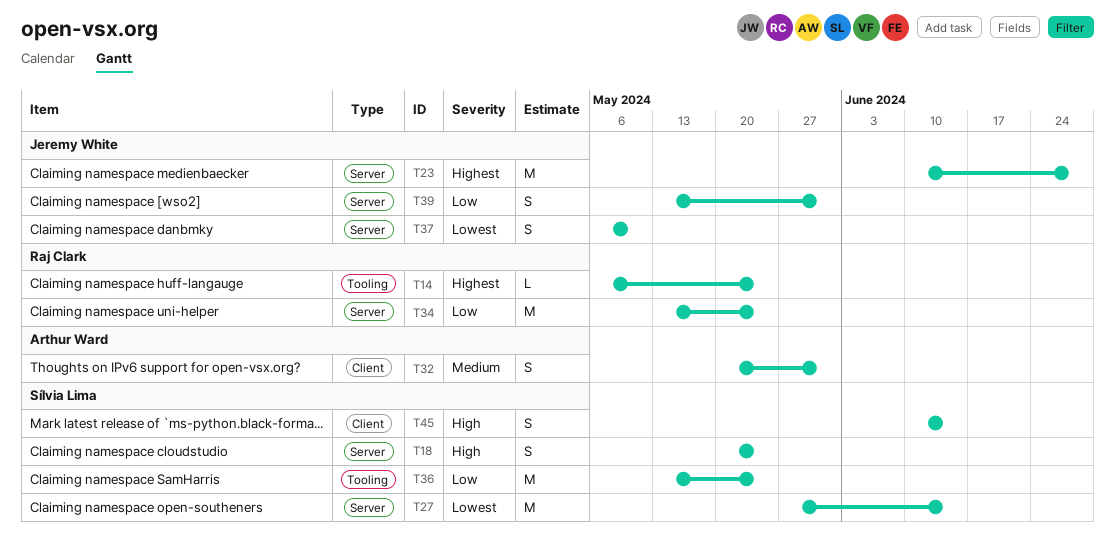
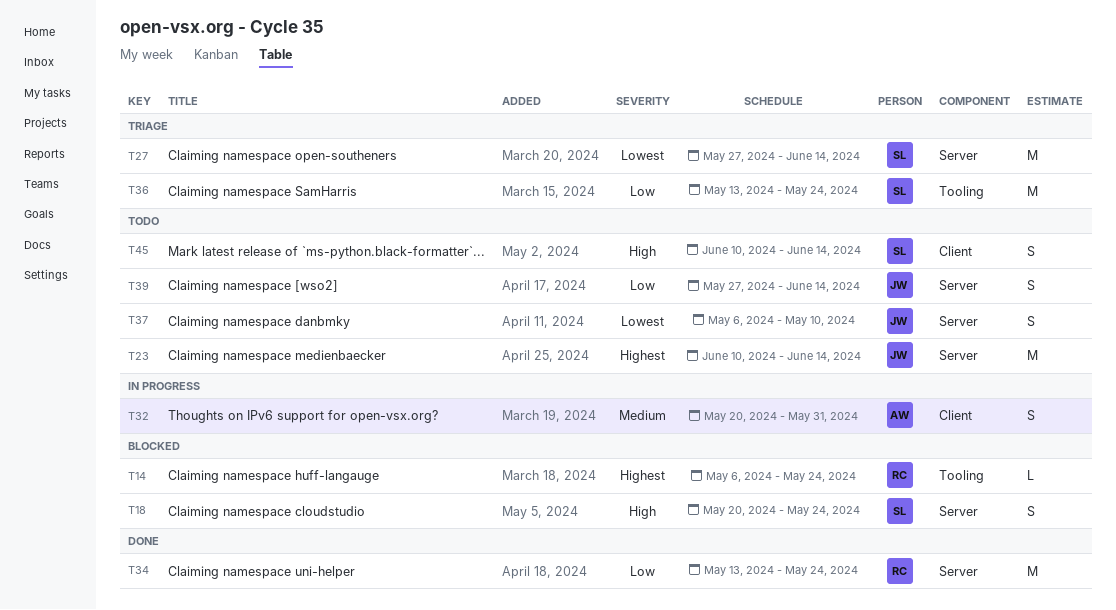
T23, due: Jun 28 -> Jun 14
T39, start: May 13 -> May 27
T39, due: May 31 -> Jun 14

